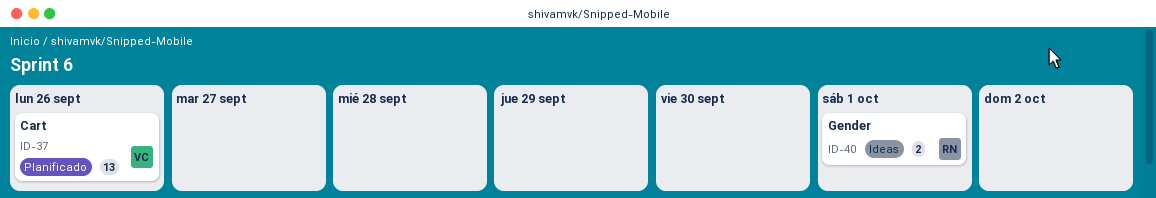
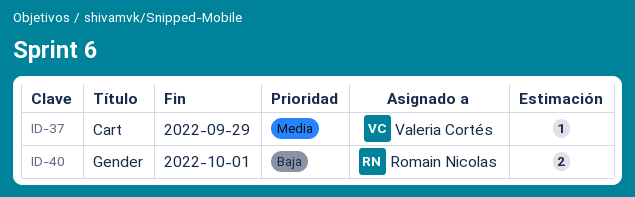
ID-37, estimate: 13 -> 1
ID-37, due: Sep 26 -> Sep 29

